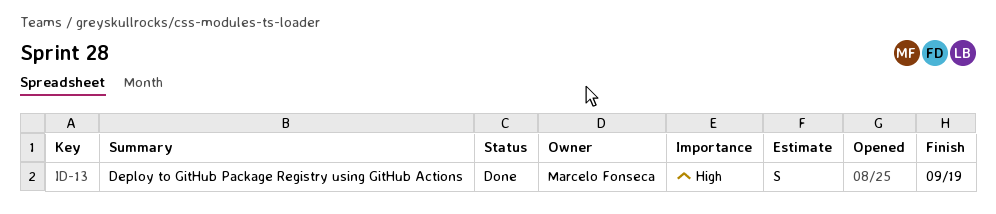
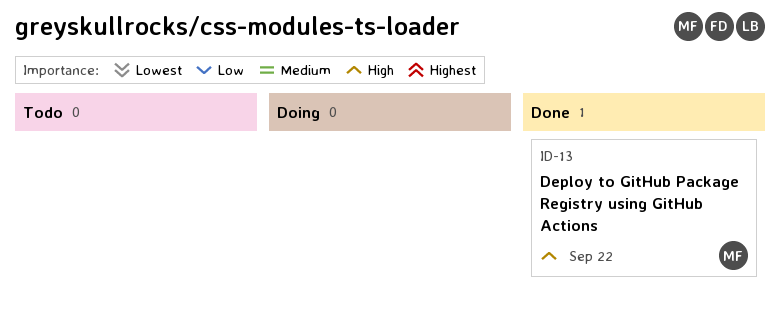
ID-13, due: Sep 19 -> Sep 22

